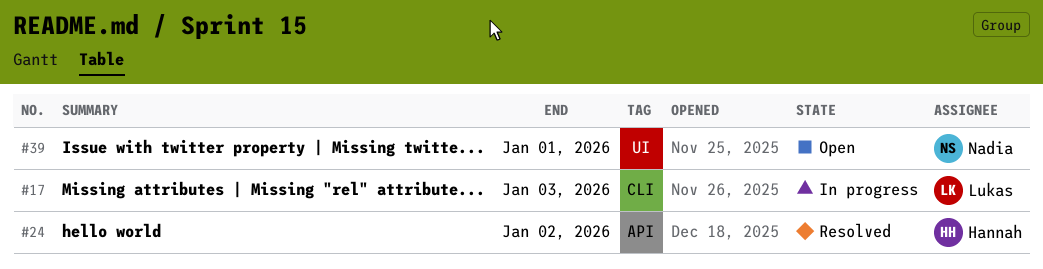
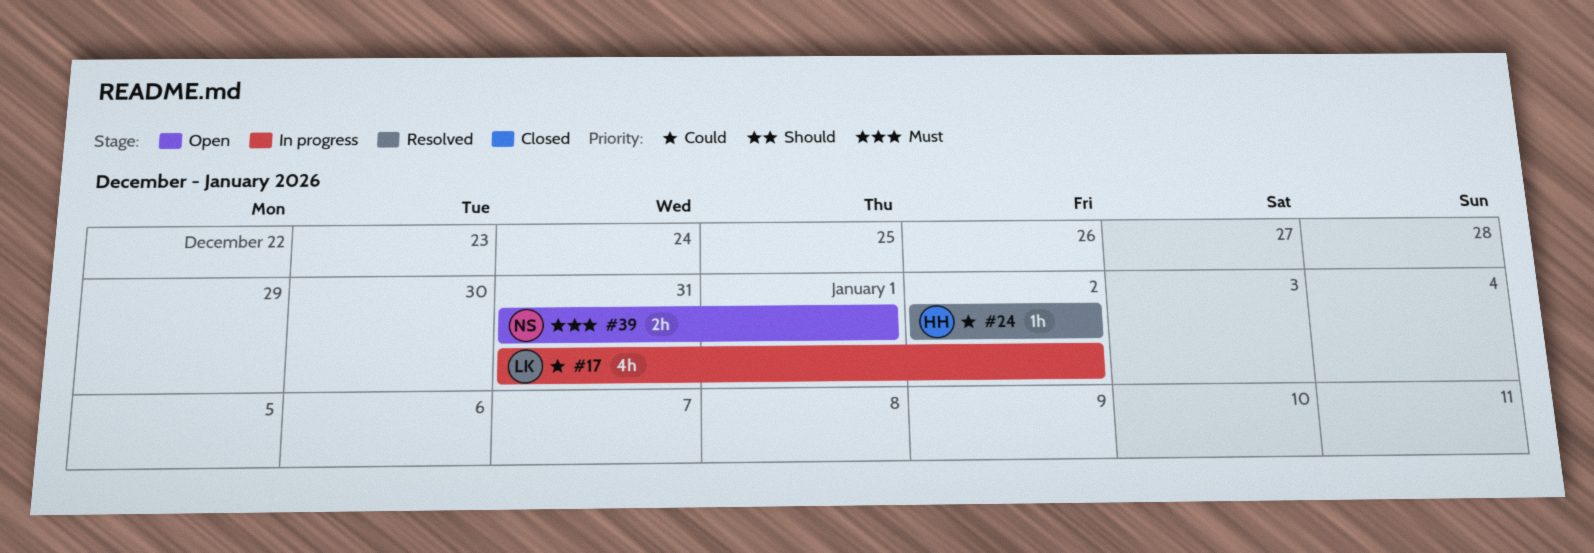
#17, due: Jan 3 -> Jan 2

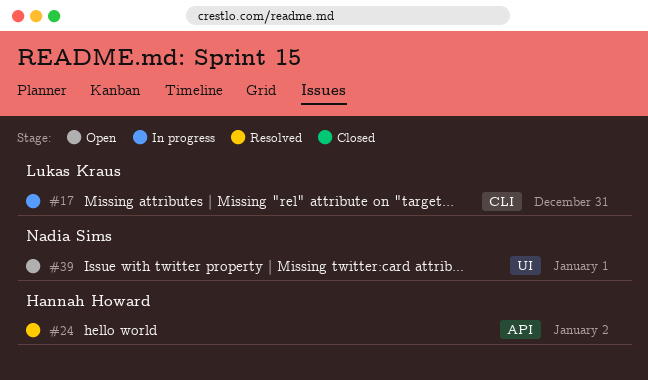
#17, due: Jan 2 -> Dec 31

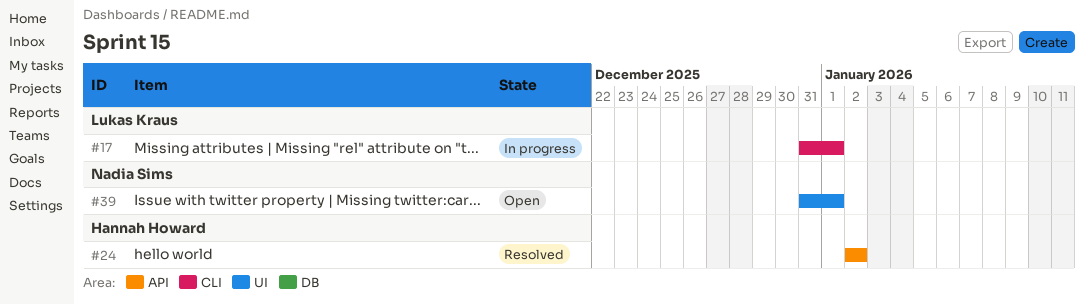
#17, due: Dec 31 -> Jan 1

